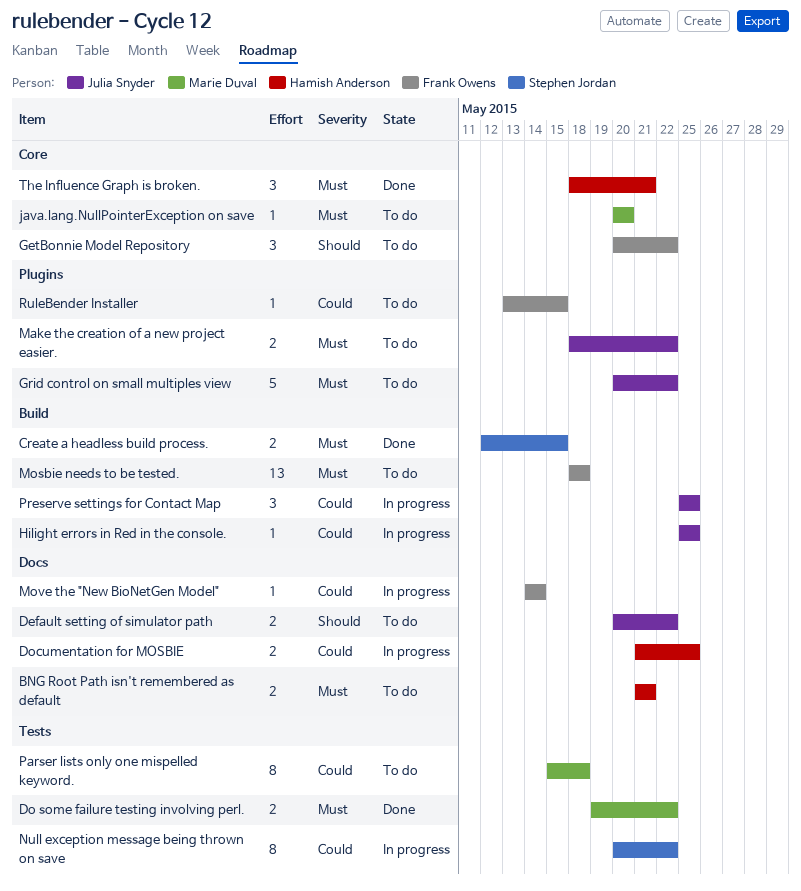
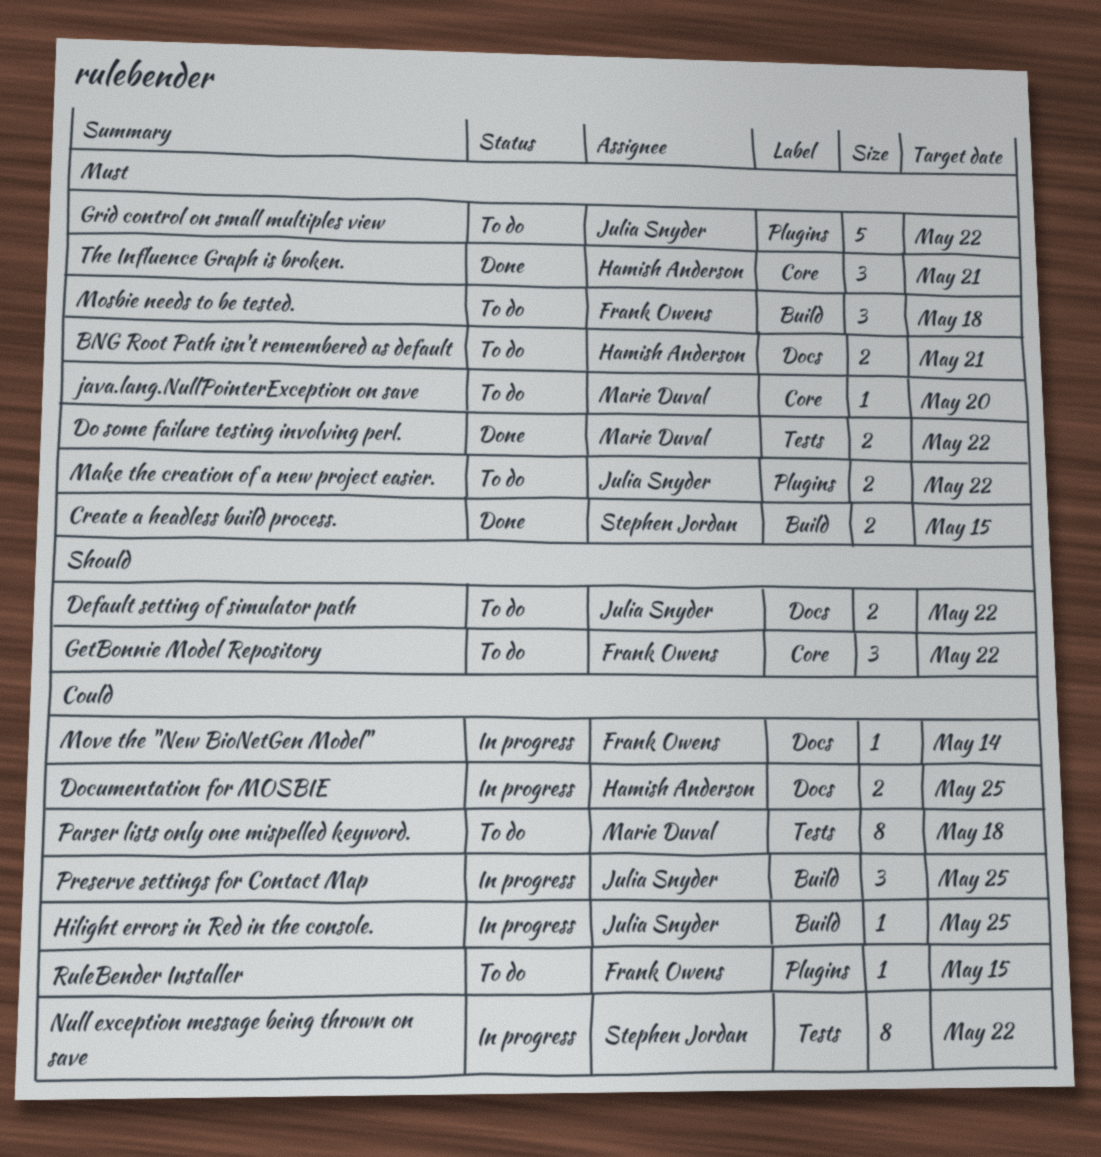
Mosbie needs to be tested., estimate: 13 -> 3

